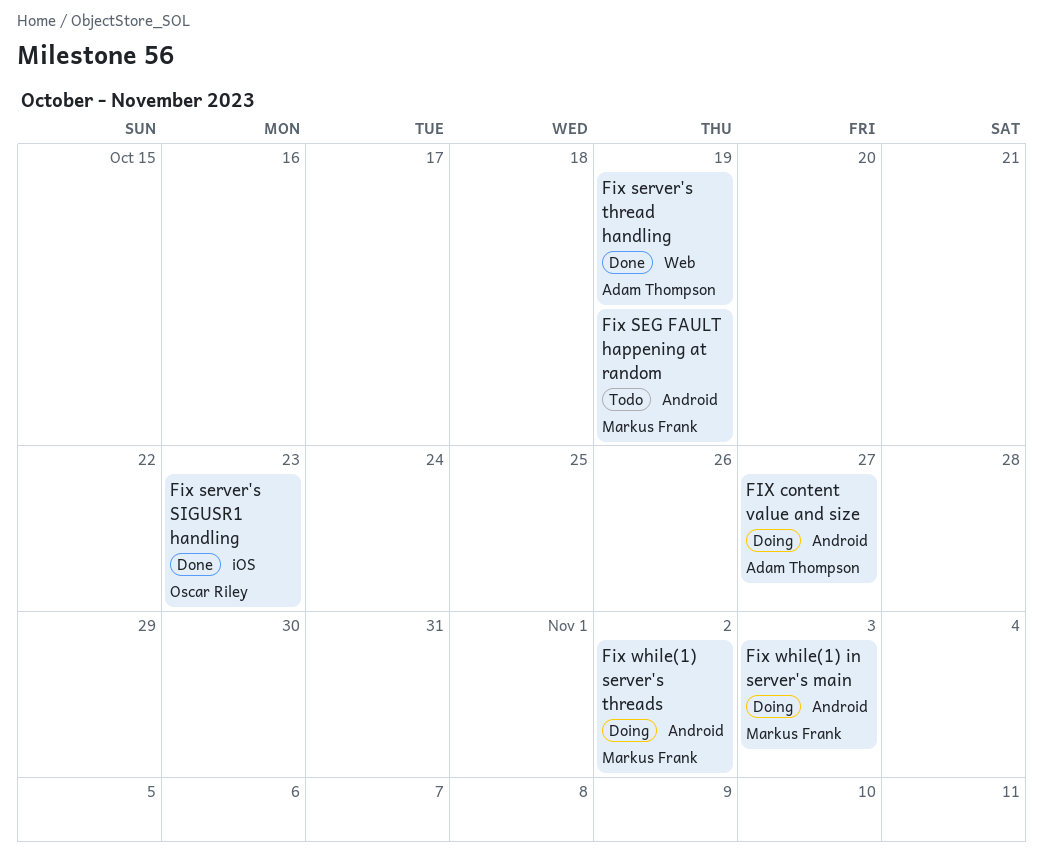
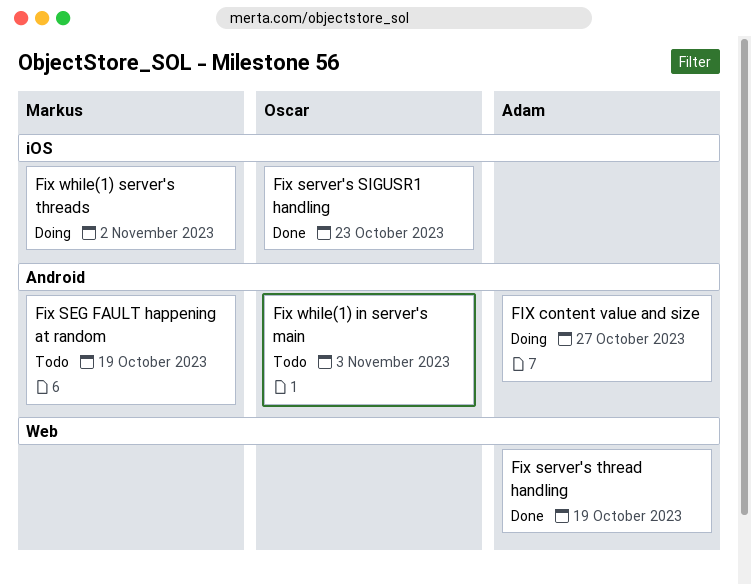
Fix while(1) in server's main, status: Doing -> Todo
Fix while(1) in server's main, owner: Markus Frank -> Oscar Riley
Fix while(1) server's threads, label: Android -> iOS

